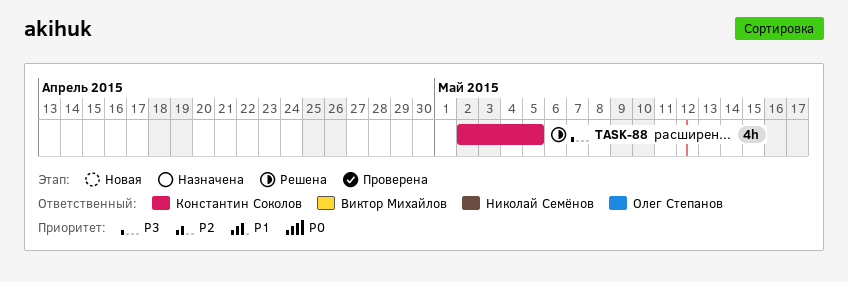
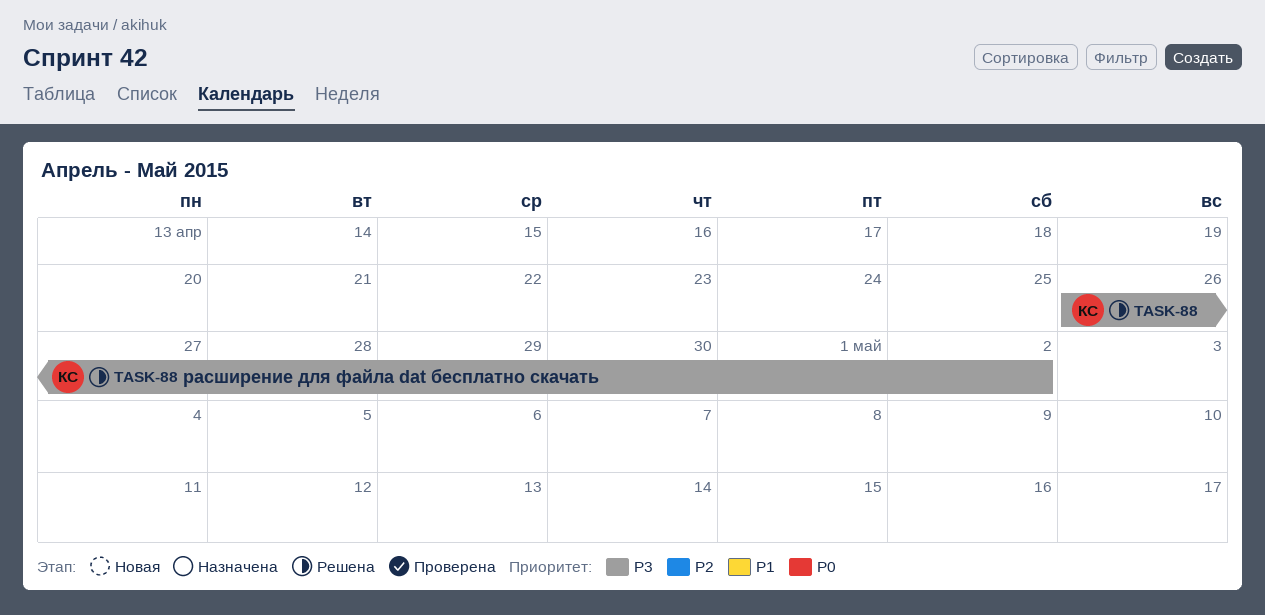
TASK-88, start: May 2 -> Apr 26
TASK-88, due: May 5 -> May 2

